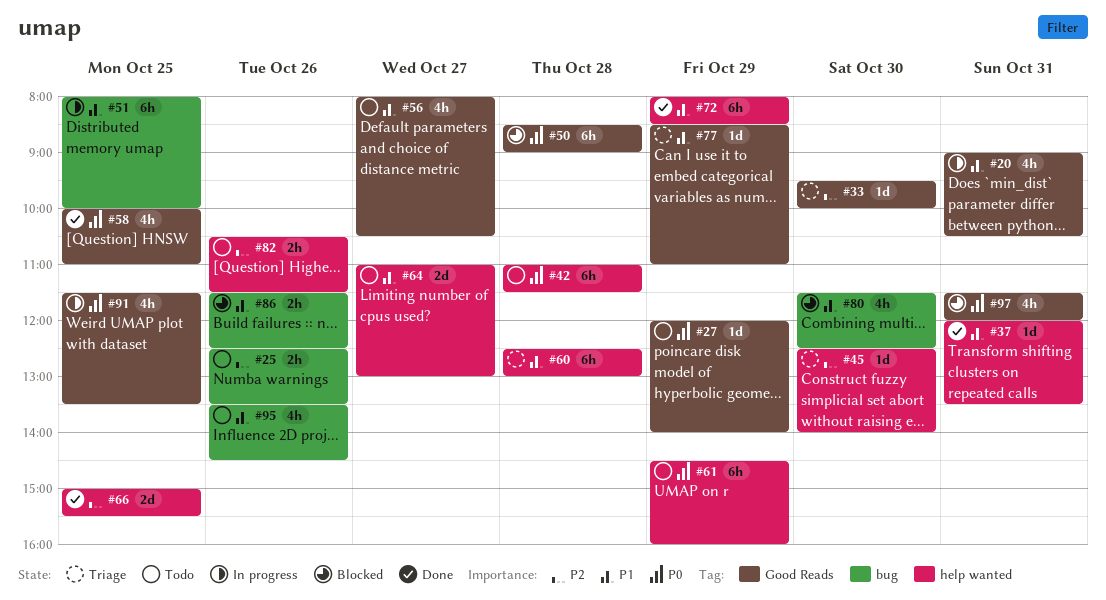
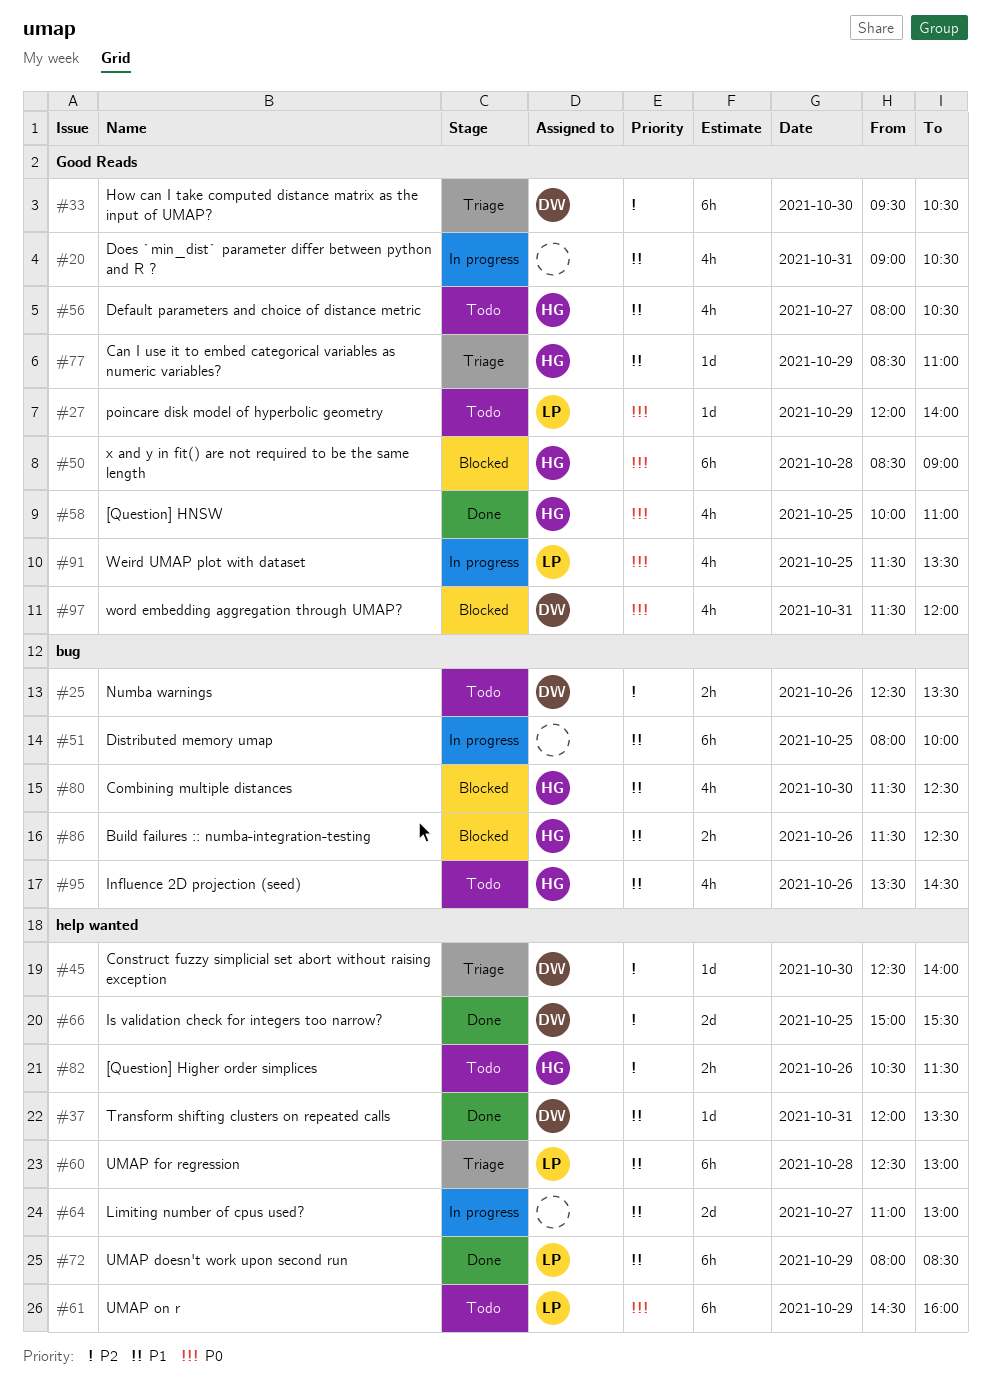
#33, estimate: 1d -> 6h
#33, ends: 10:00 -> 10:30
#42: present -> none
#64, status: Todo -> In progress

